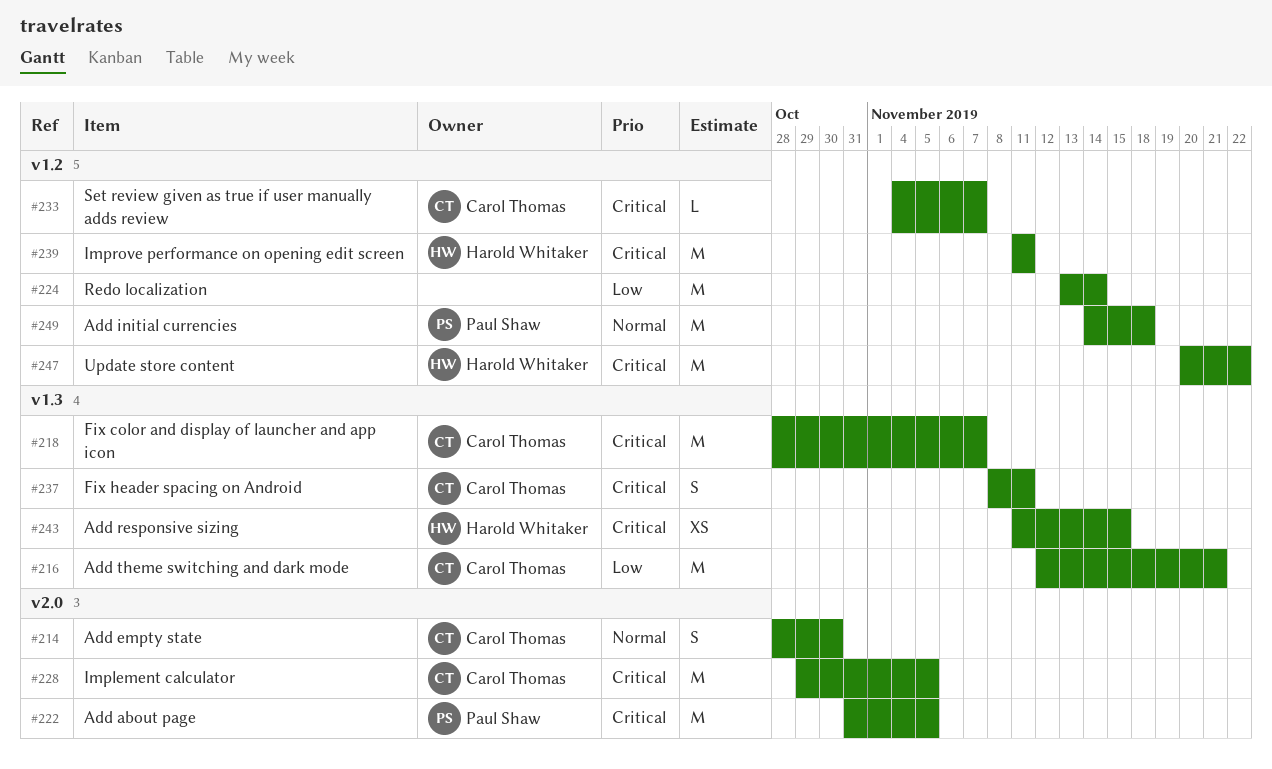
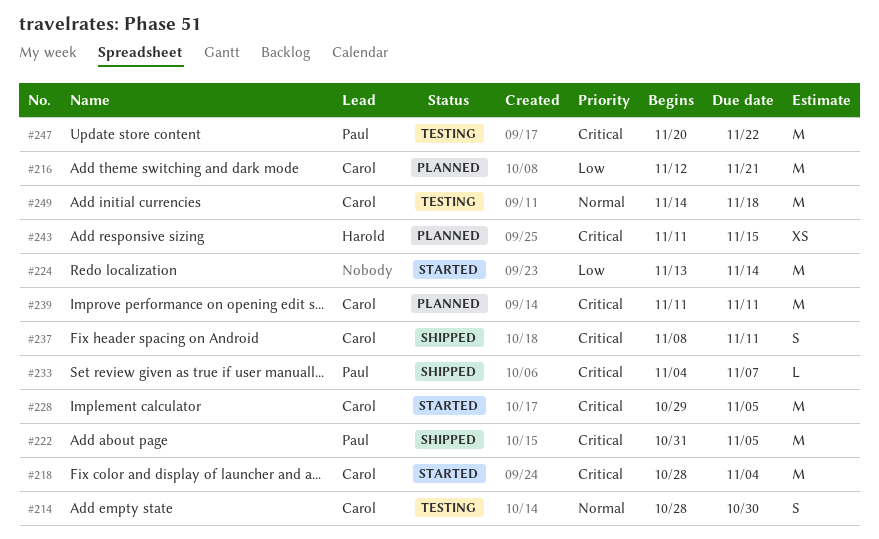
#218, due: Nov 7 -> Nov 4
#233, owner: Carol Thomas -> Paul Shaw
#239, owner: Harold Whitaker -> Carol Thomas
#247, owner: Harold Whitaker -> Paul Shaw
#249, owner: Paul Shaw -> Carol Thomas

